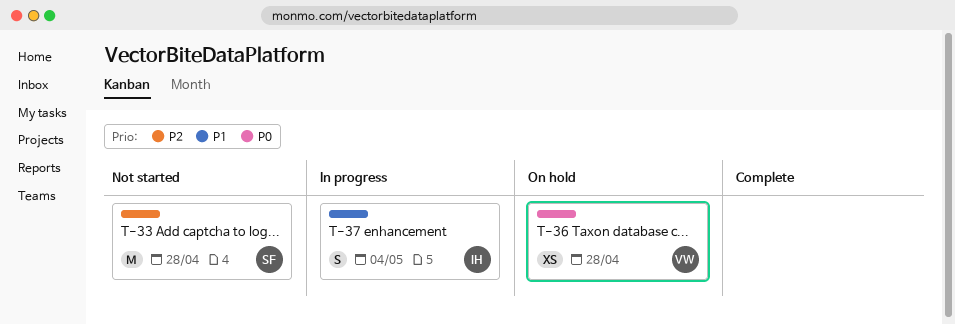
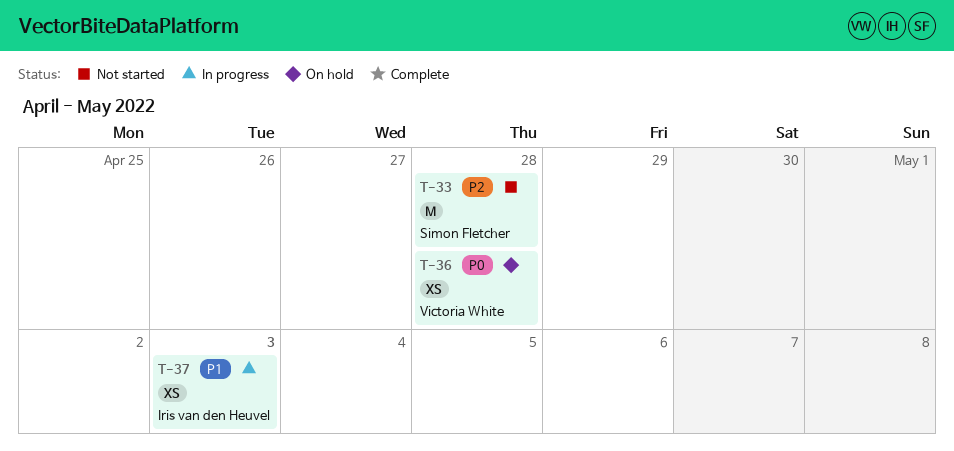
T-37, estimate: S -> XS
T-37, due: May 4 -> May 3

